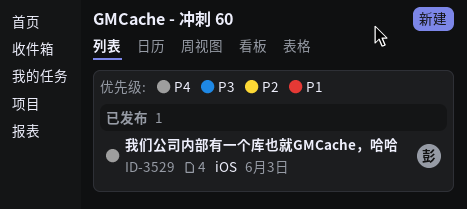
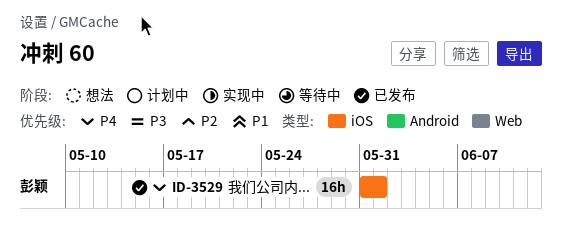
ID-3529, due: Jun 3 -> Jun 1

